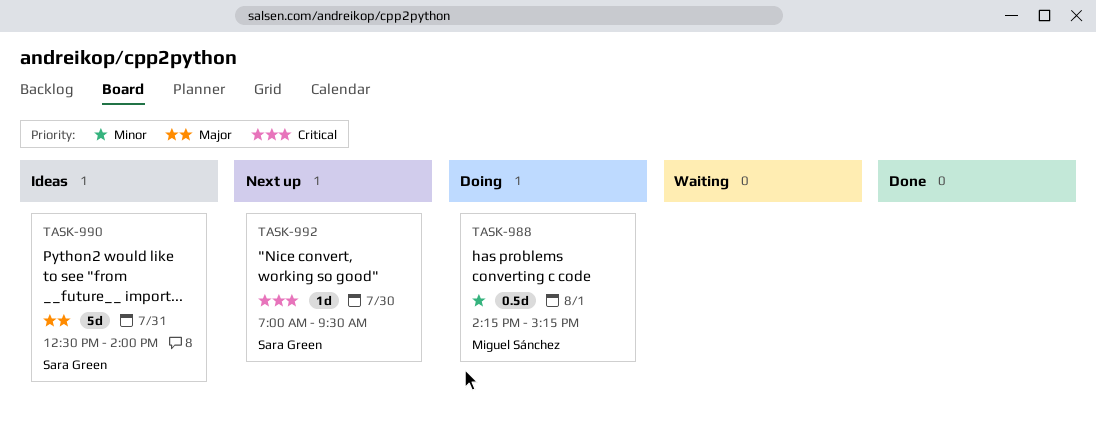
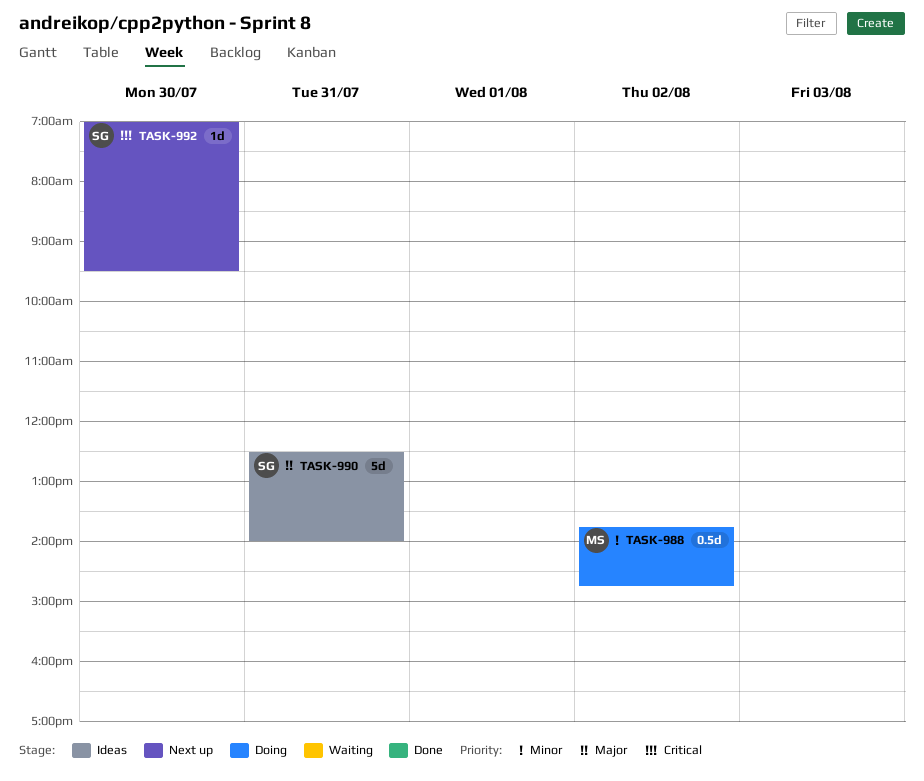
TASK-988, day: Aug 1 -> Aug 2
TASK-988, begins: 14:15 -> 13:45
TASK-988, ends: 15:15 -> 14:45

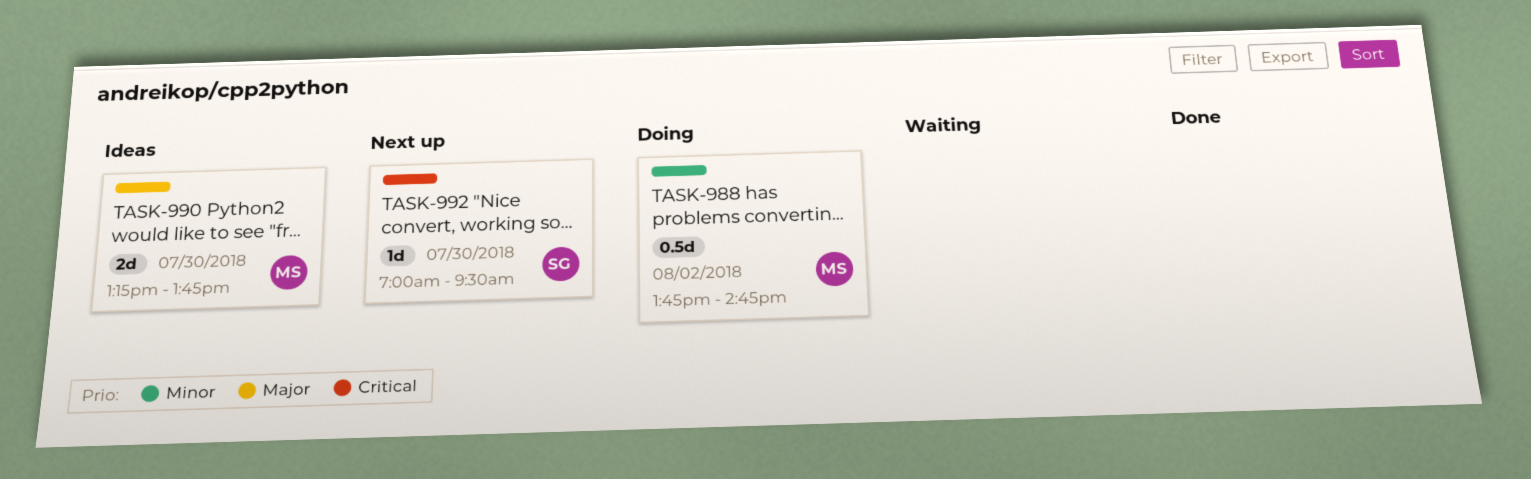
TASK-990, owner: SG -> MS
TASK-990, estimate: 5d -> 2d
TASK-990, day: Jul 31 -> Jul 30
TASK-990, begins: 12:30 -> 13:15
TASK-990, ends: 14:00 -> 13:45

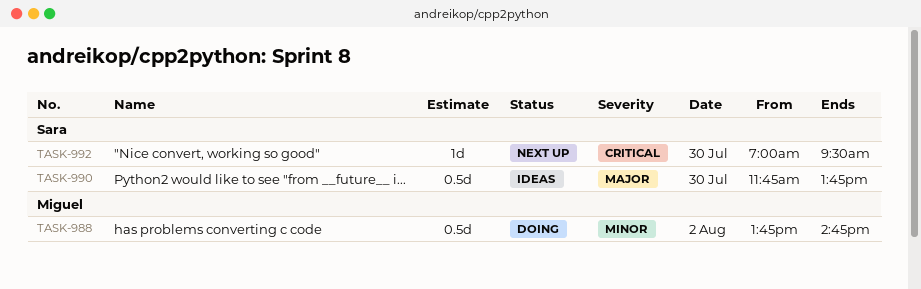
TASK-990, owner: Miguel -> Sara
TASK-990, estimate: 2d -> 0.5d
TASK-990, begins: 13:15 -> 11:45

